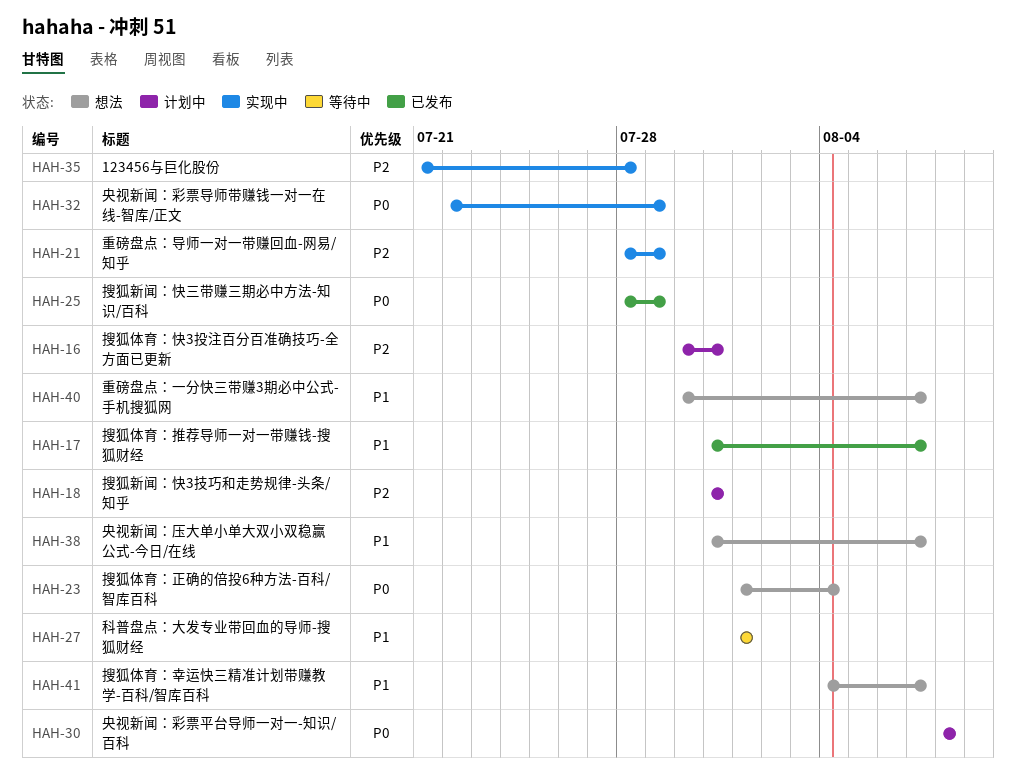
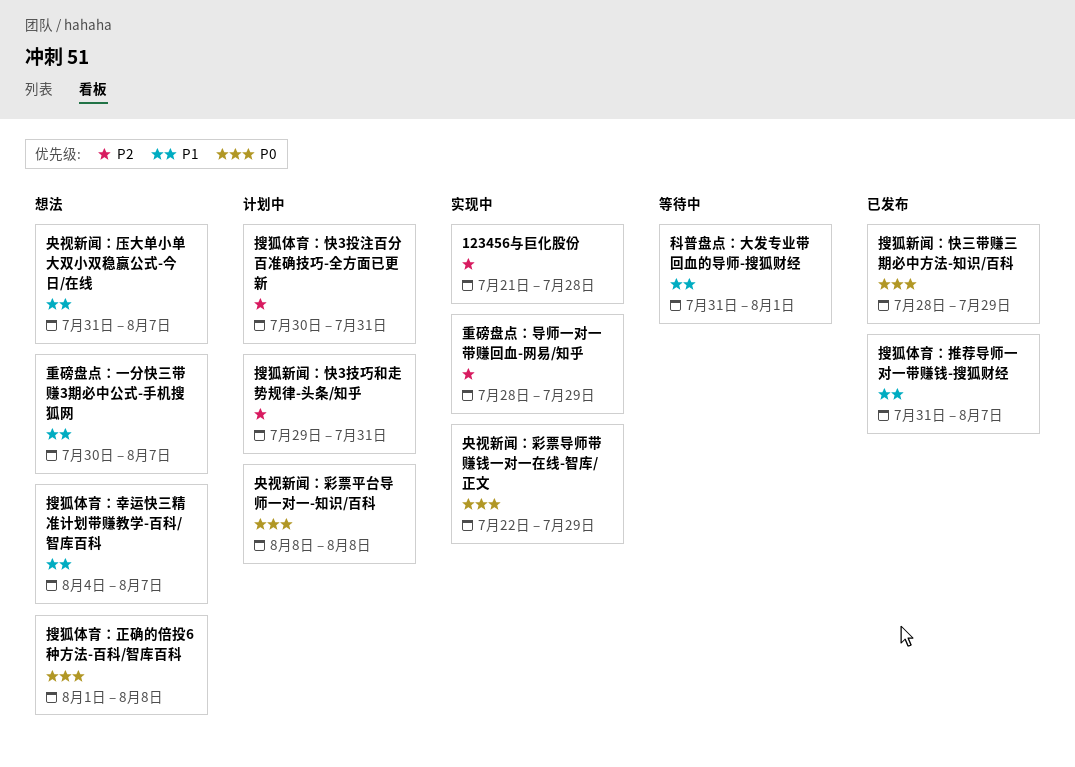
搜狐体育：正确的倍投6种方法-百科/智库百科, due: Aug 4 -> Aug 8
搜狐新闻：快3技巧和走势规律-头条/知乎, start: Jul 31 -> Jul 29
科普盘点：大发专业带回血的导师-搜狐财经, start: Aug 1 -> Jul 31

